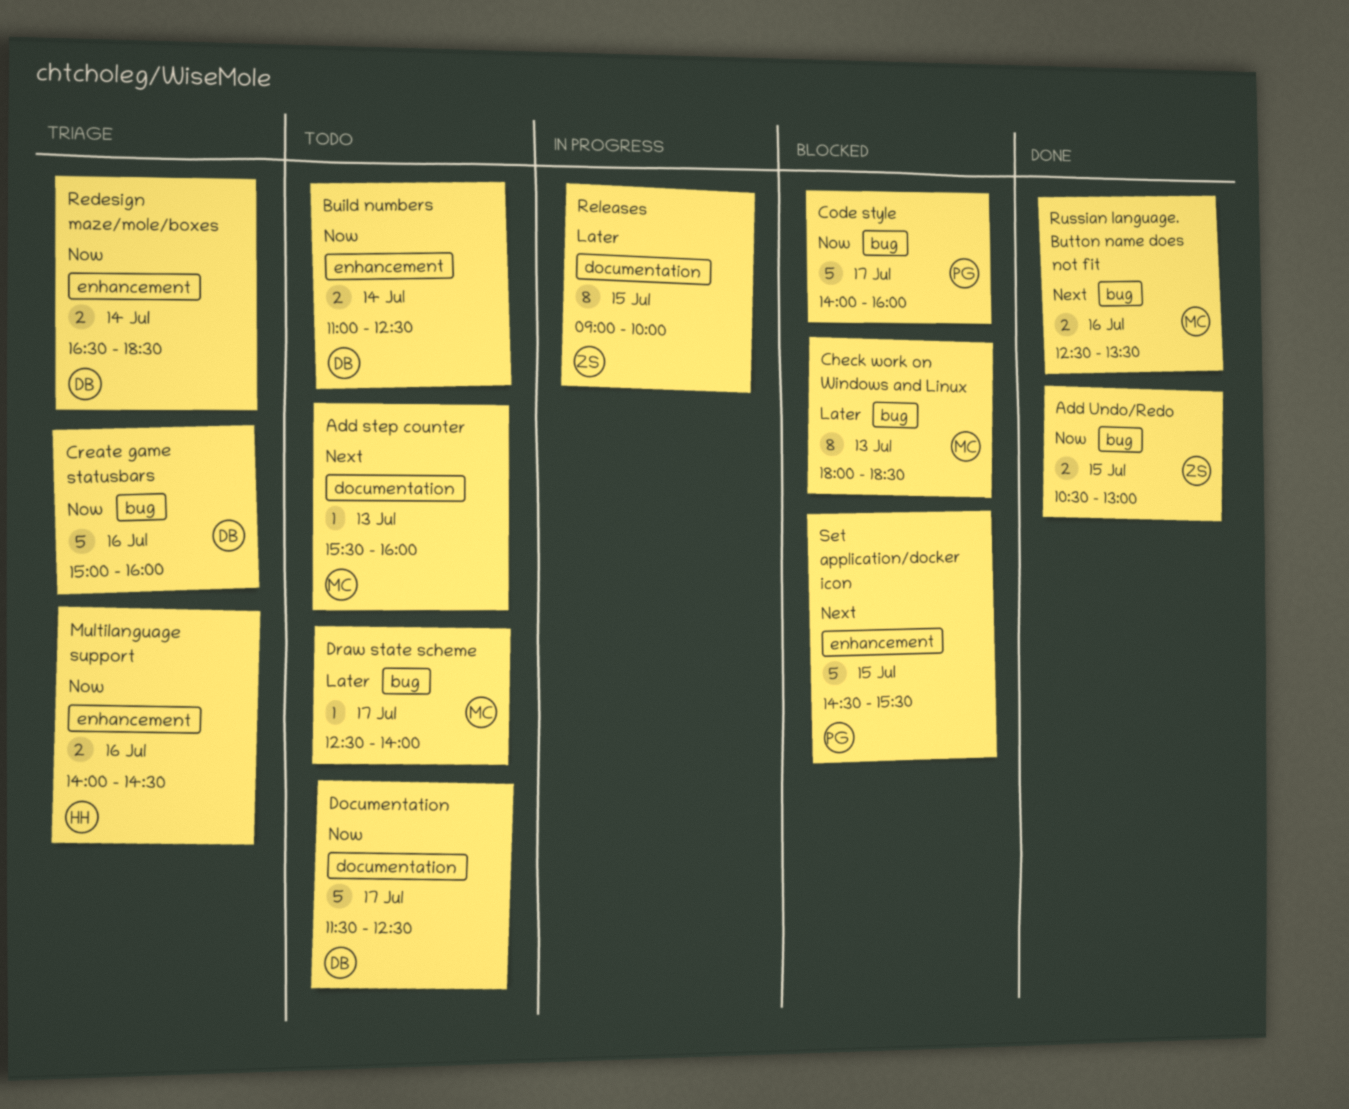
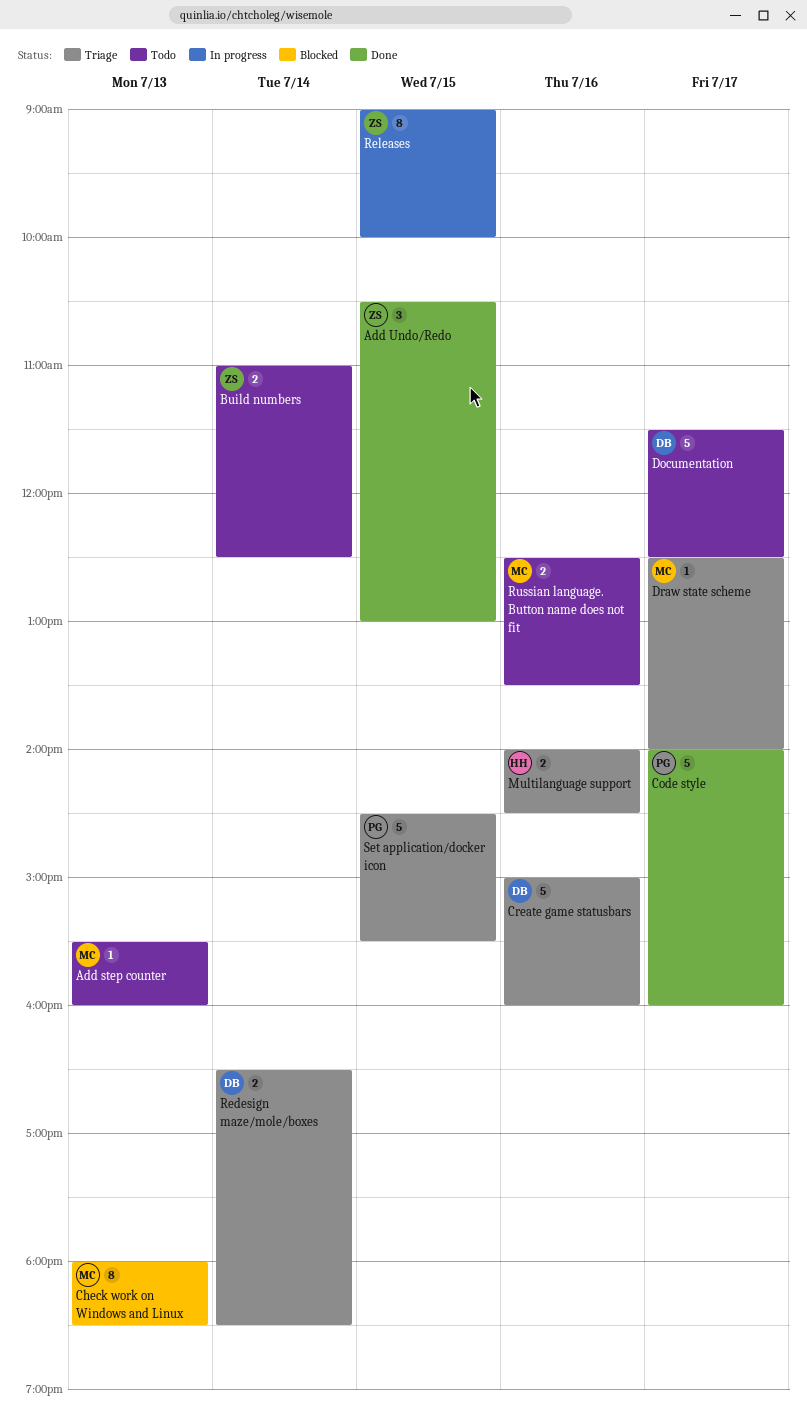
Add Undo/Redo, estimate: 2 -> 3
Build numbers, owner: DB -> ZS
Code style, status: Blocked -> Done
Draw state scheme, status: Todo -> Triage
Russian language. Button name does not fit, status: Done -> Todo
Set application/docker icon, status: Blocked -> Triage

